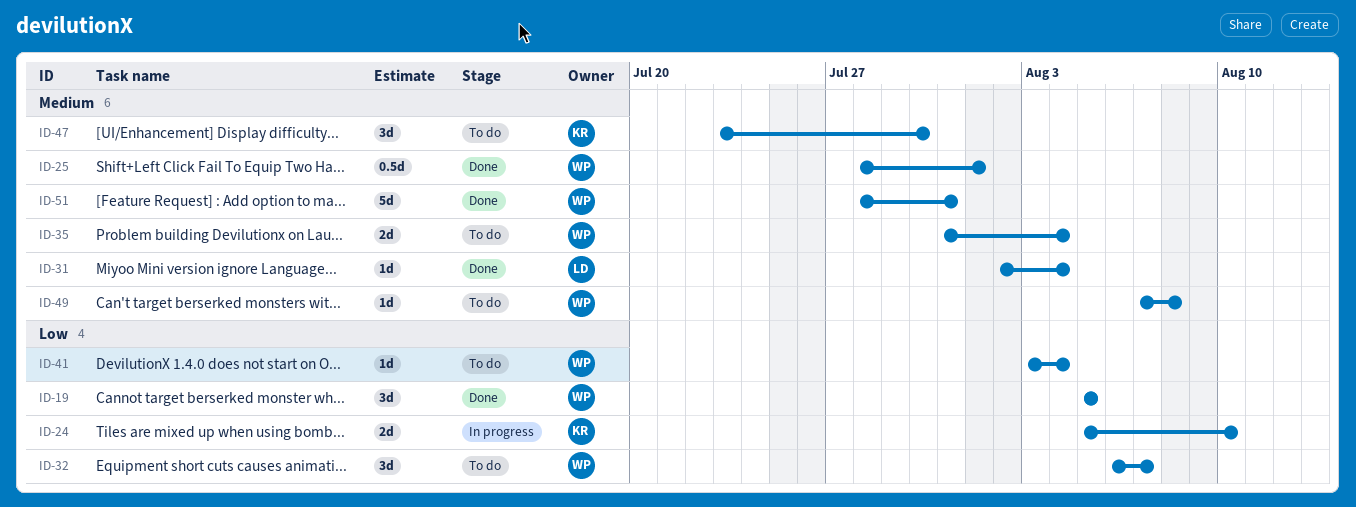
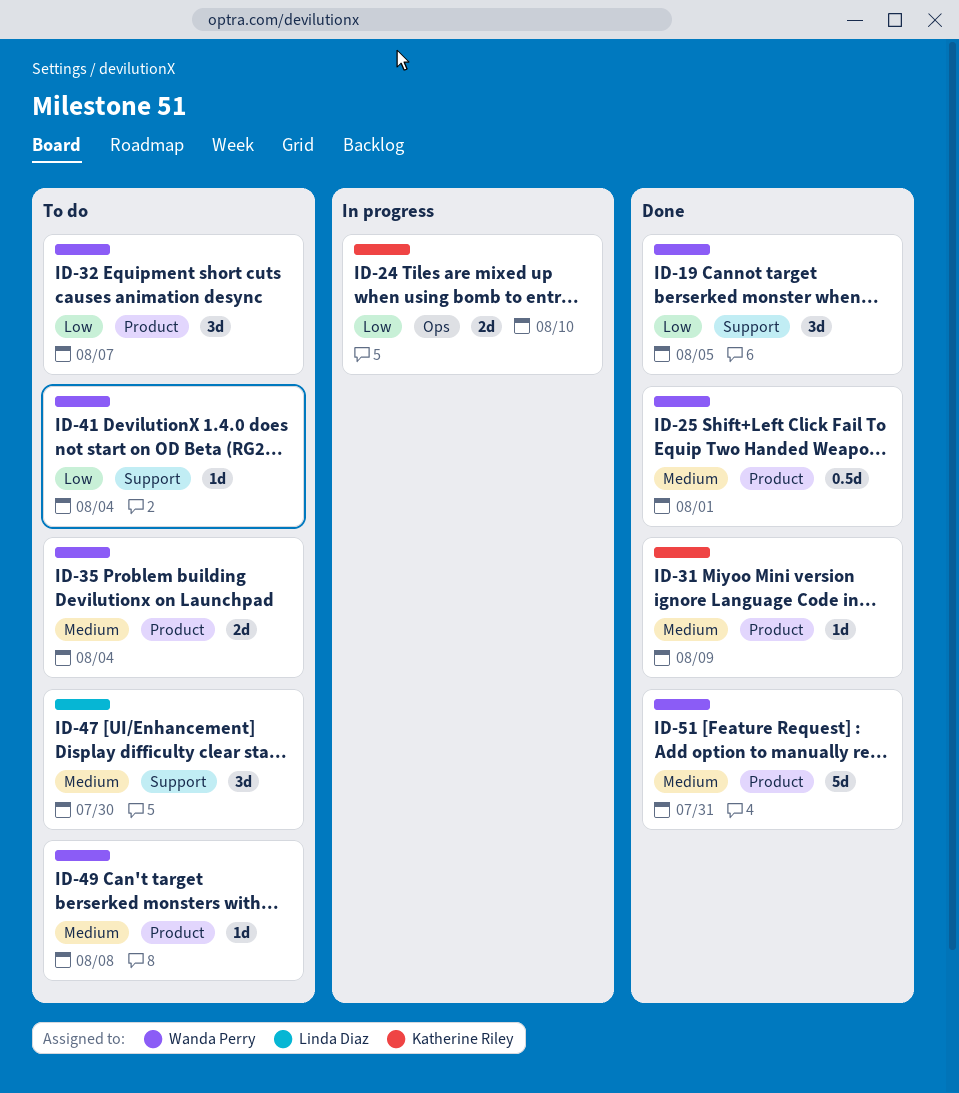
ID-31, owner: Linda Diaz -> Katherine Riley
ID-31, due: Aug 4 -> Aug 9
ID-47, owner: Katherine Riley -> Linda Diaz

